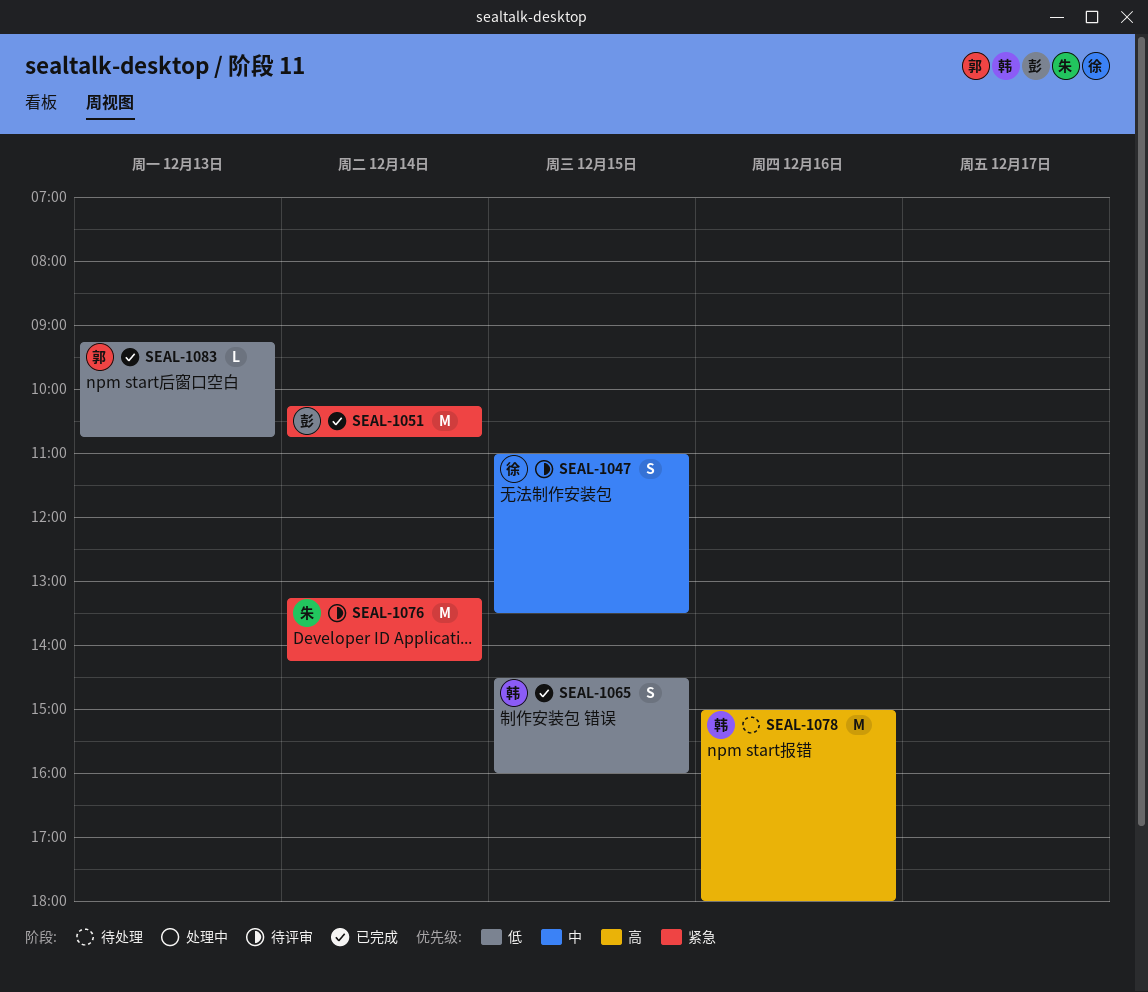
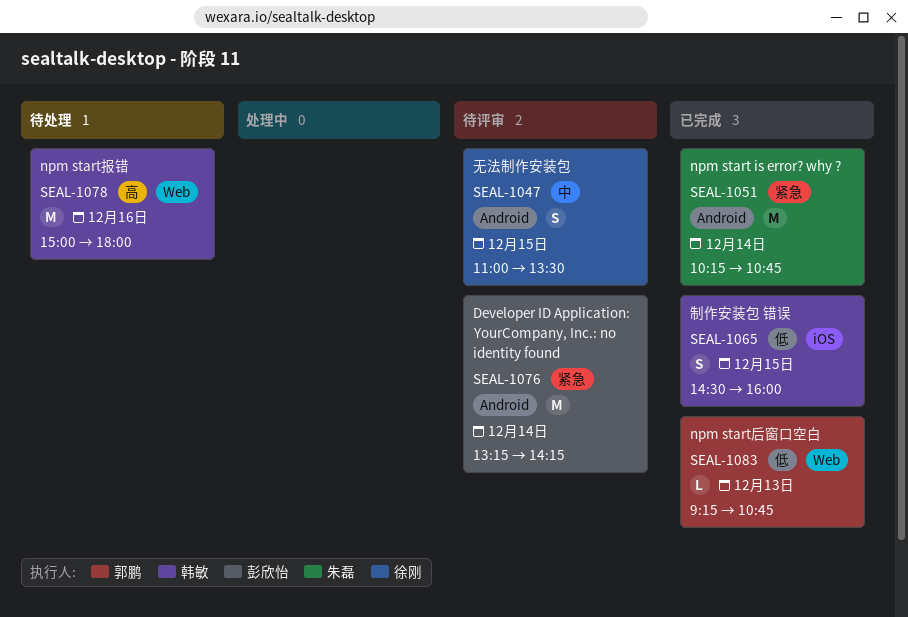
SEAL-1051, owner: 彭欣怡 -> 朱磊
SEAL-1076, owner: 朱磊 -> 彭欣怡

